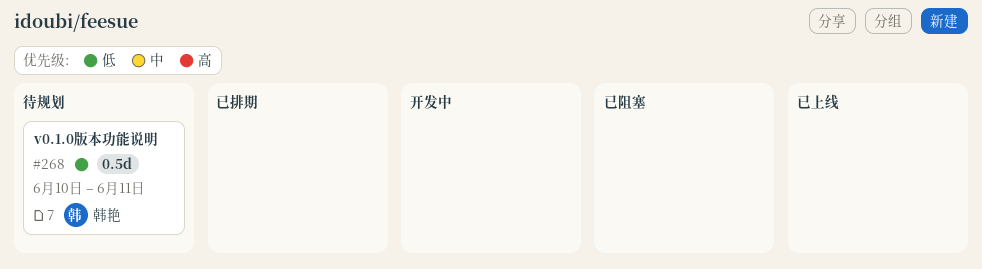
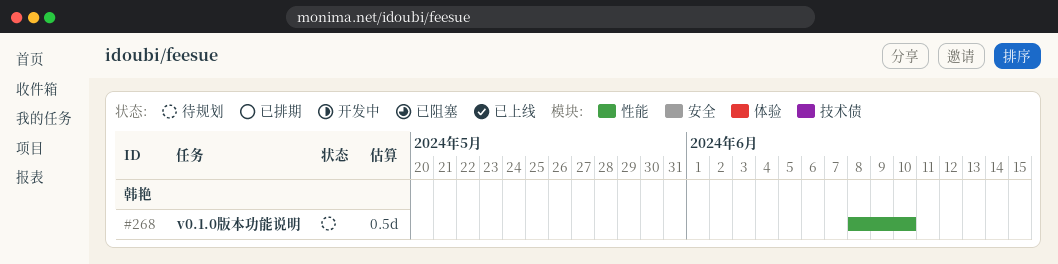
#268, start: Jun 10 -> Jun 8
#268, due: Jun 11 -> Jun 10

